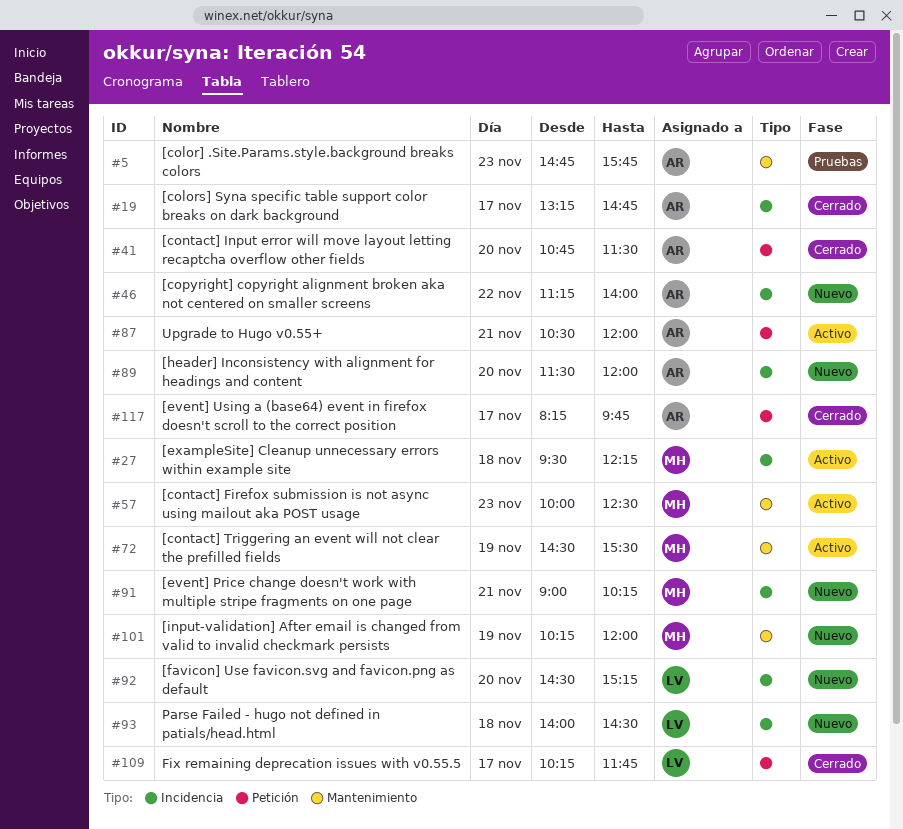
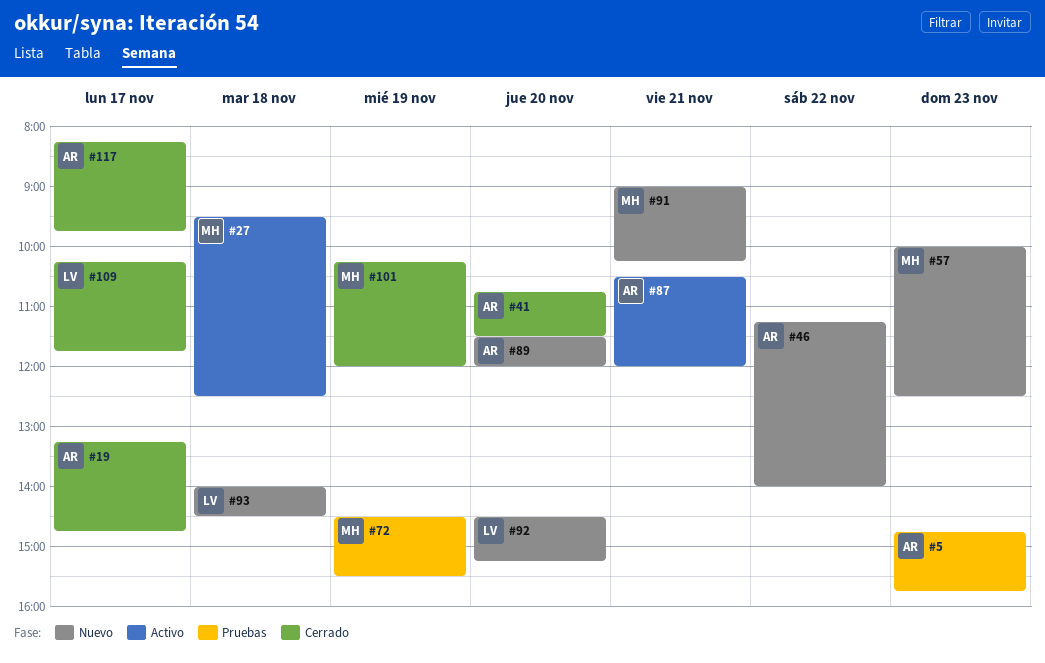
#27, ends: 12:15 -> 12:30
#57, status: Activo -> Nuevo
#72, status: Activo -> Pruebas
#101, status: Nuevo -> Cerrado

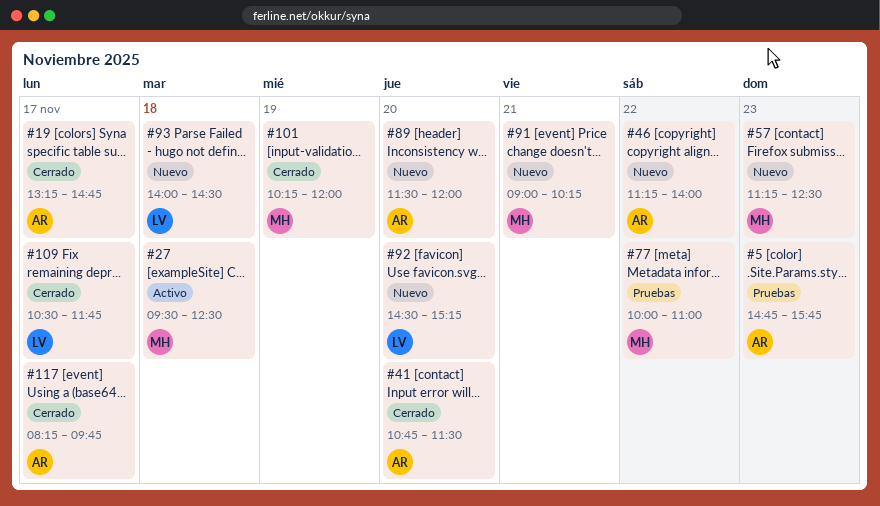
#57, begins: 10:00 -> 11:15
#72: present -> none
#77: none -> present
#87: present -> none
#109, begins: 10:15 -> 10:30

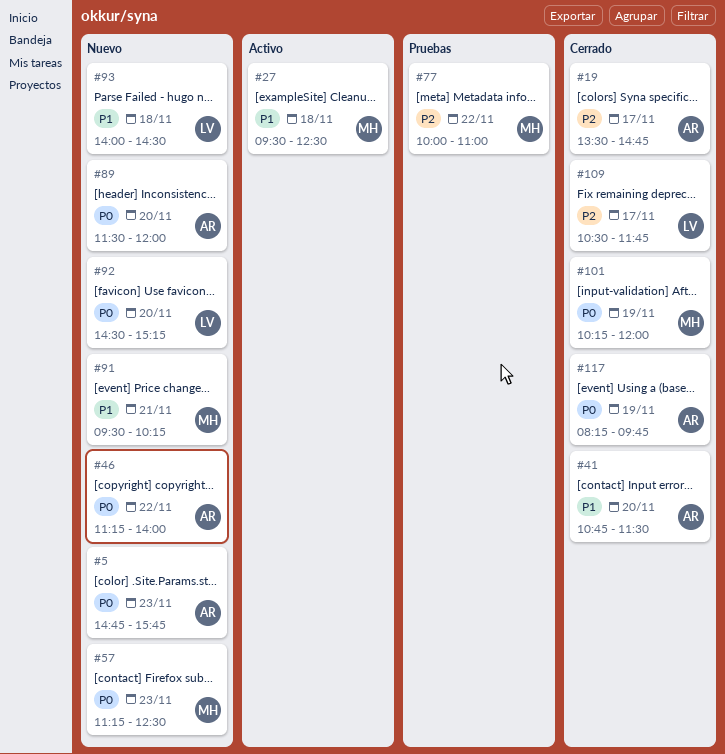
#5, status: Pruebas -> Nuevo
#19, begins: 13:15 -> 13:30
#91, begins: 09:00 -> 09:30
#117, day: Nov 17 -> Nov 19

